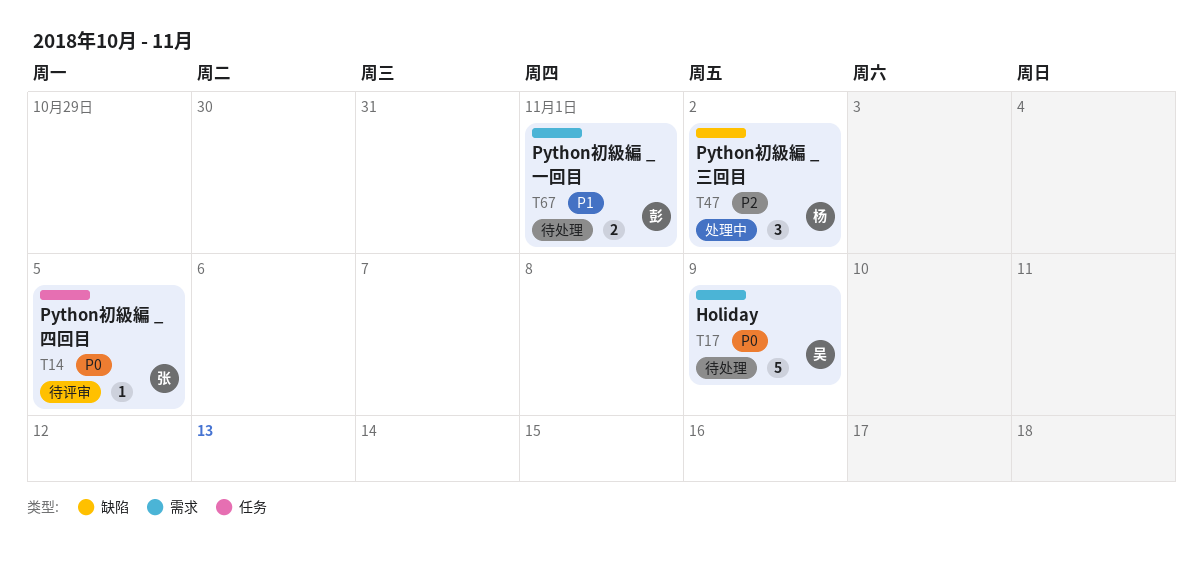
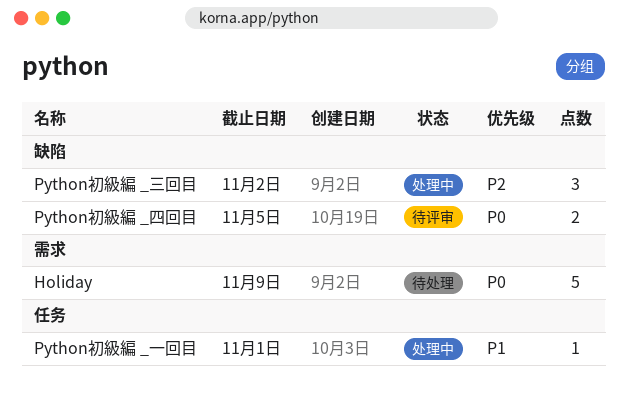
Python初級編 _一回目, status: 待处理 -> 处理中
Python初級編 _一回目, label: 需求 -> 任务
Python初級編 _一回目, estimate: 2 -> 1
Python初級編 _四回目, label: 任务 -> 缺陷
Python初級編 _四回目, estimate: 1 -> 2

